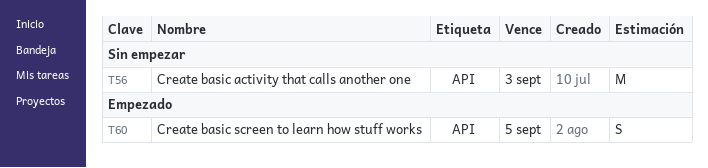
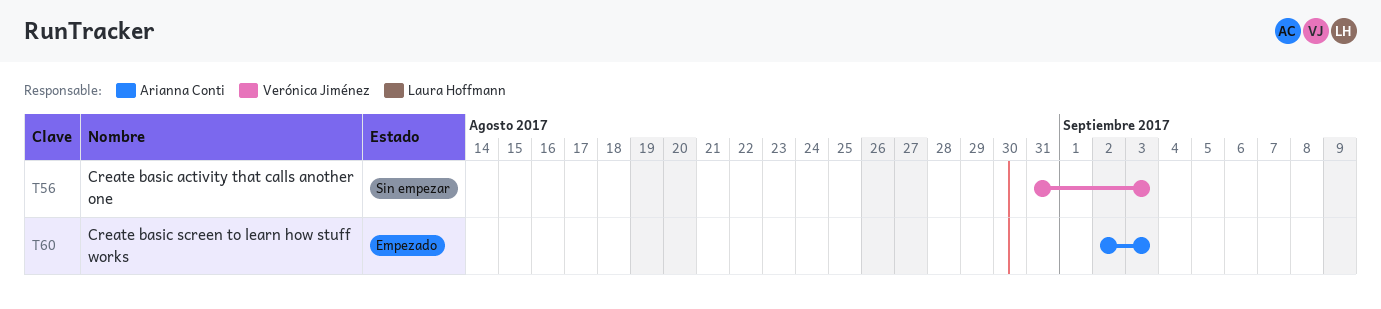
T60, due: Sep 5 -> Sep 3

